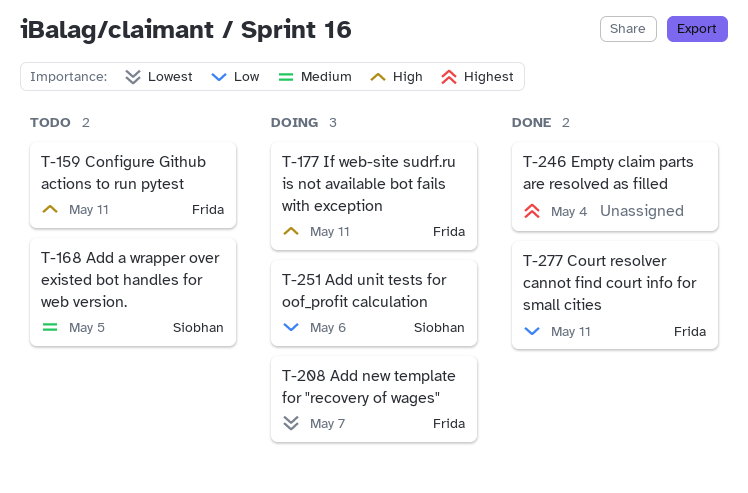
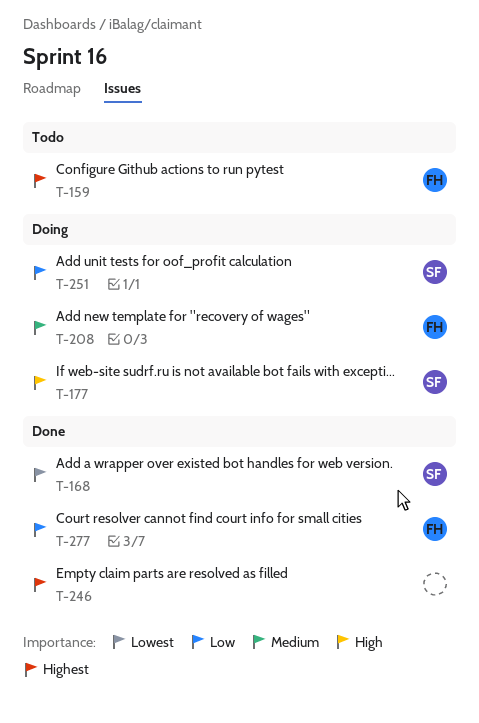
T-159, priority: High -> Highest
T-168, status: Todo -> Done
T-168, priority: Medium -> Lowest
T-177, owner: Frida -> Siobhan
T-208, priority: Lowest -> Medium

